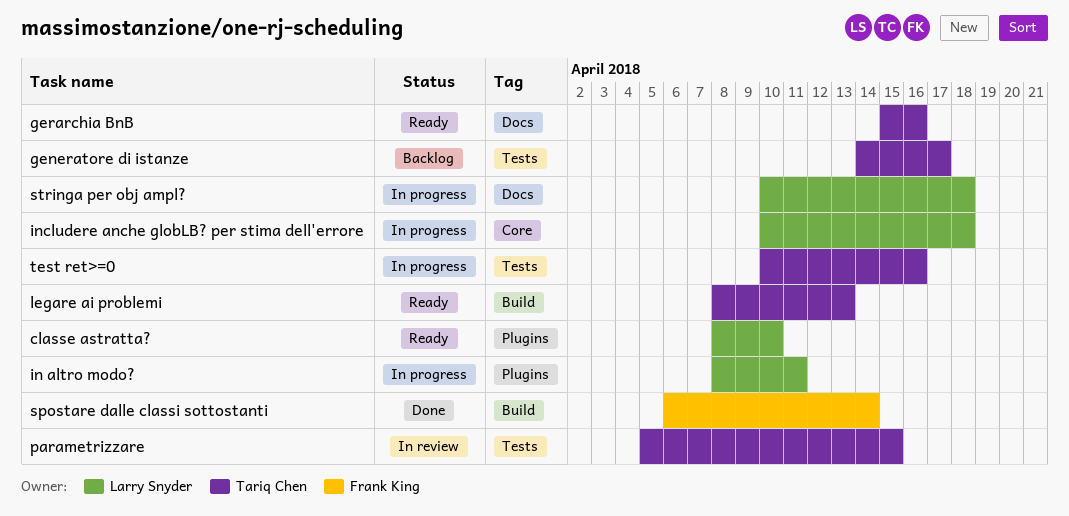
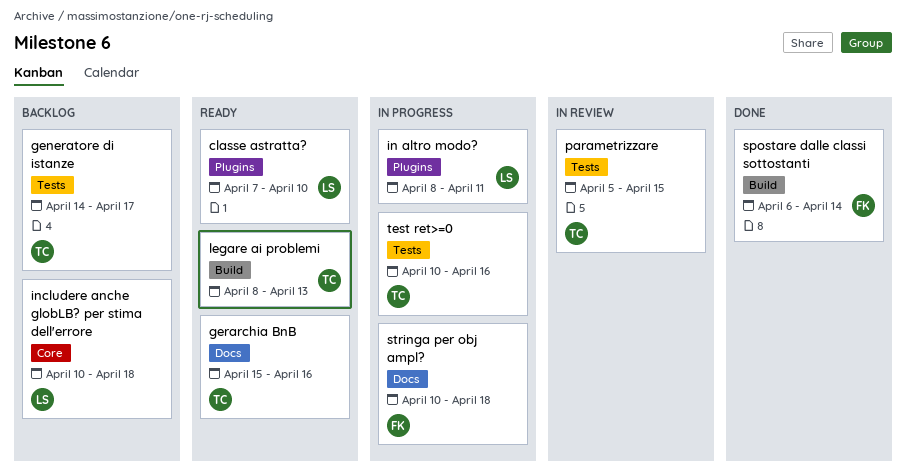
classe astratta?, start: Apr 8 -> Apr 7
includere anche globLB? per stima dell'errore, status: In progress -> Backlog
stringa per obj ampl?, owner: Larry Snyder -> Frank King

